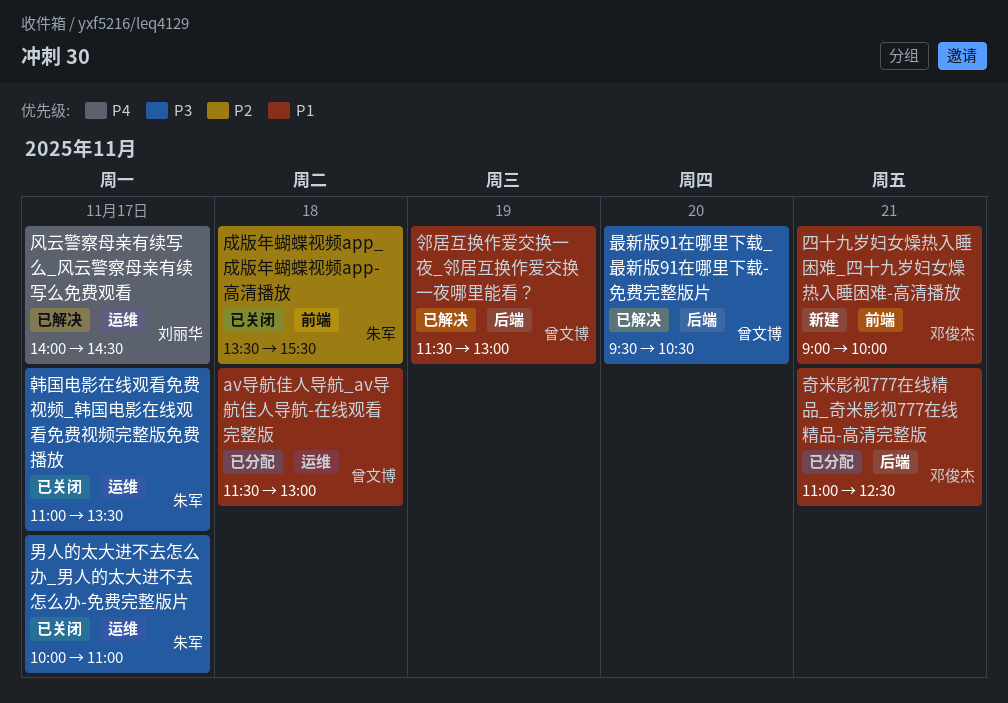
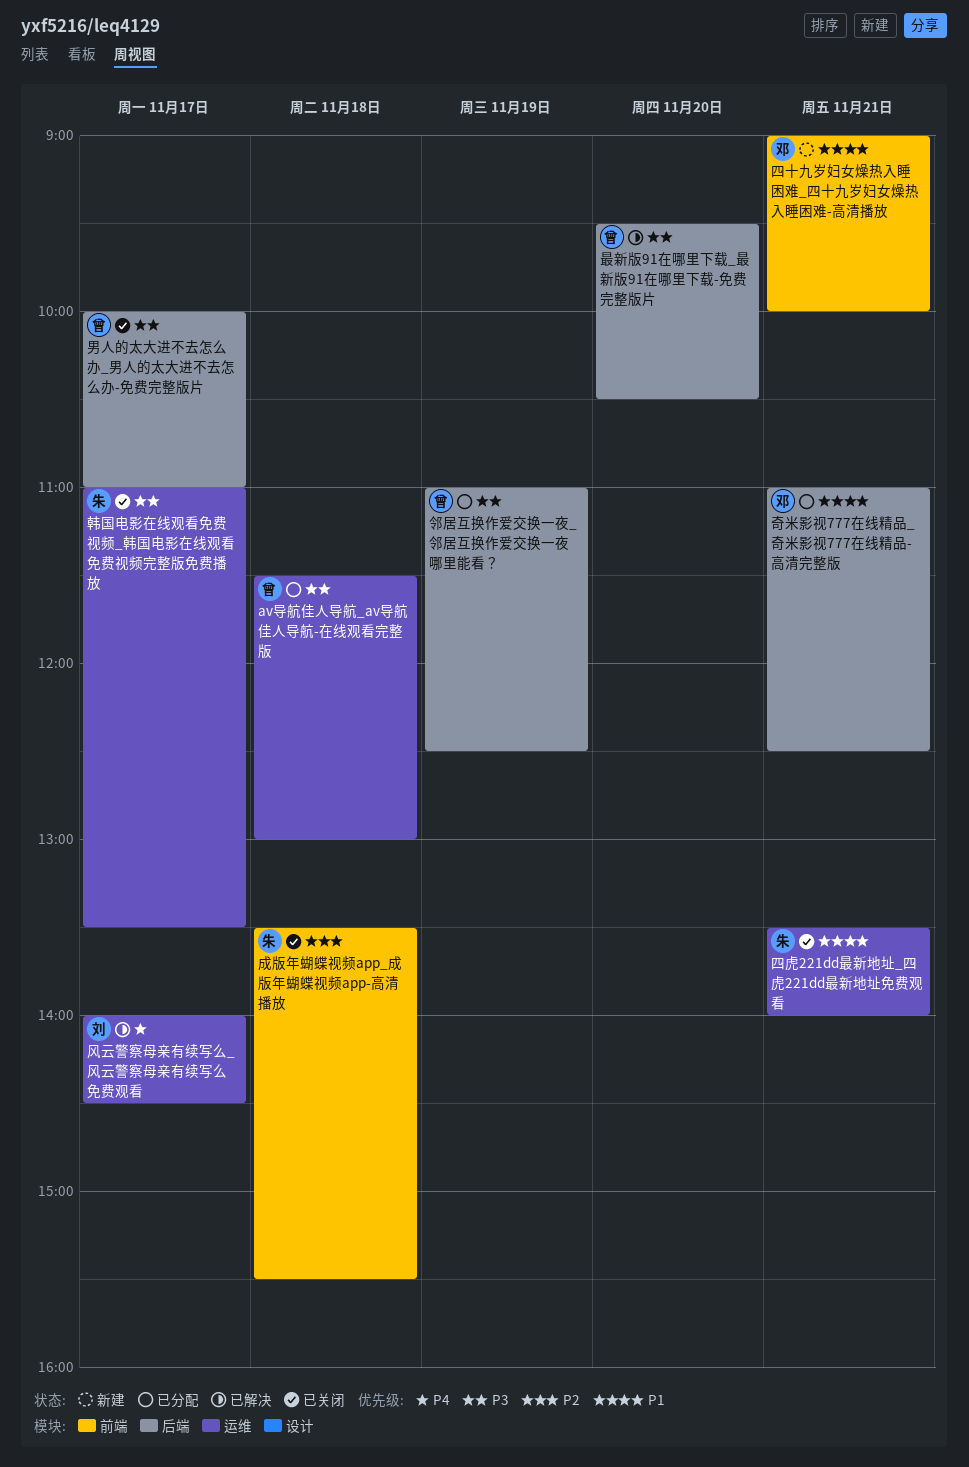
av导航佳人导航_av导航佳人导航-在线观看完整版, priority: P1 -> P3
四虎221dd最新地址_四虎221dd最新地址免费观看: none -> present
男人的太大进不去怎么办_男人的太大进不去怎么办-免费完整版片, owner: 朱军 -> 曾文博
男人的太大进不去怎么办_男人的太大进不去怎么办-免费完整版片, label: 运维 -> 后端
邻居互换作爱交换一夜_邻居互换作爱交换一夜哪里能看？, status: 已解决 -> 已分配
邻居互换作爱交换一夜_邻居互换作爱交换一夜哪里能看？, priority: P1 -> P3
邻居互换作爱交换一夜_邻居互换作爱交换一夜哪里能看？, begins: 11:30 -> 11:00
邻居互换作爱交换一夜_邻居互换作爱交换一夜哪里能看？, ends: 13:00 -> 12:30

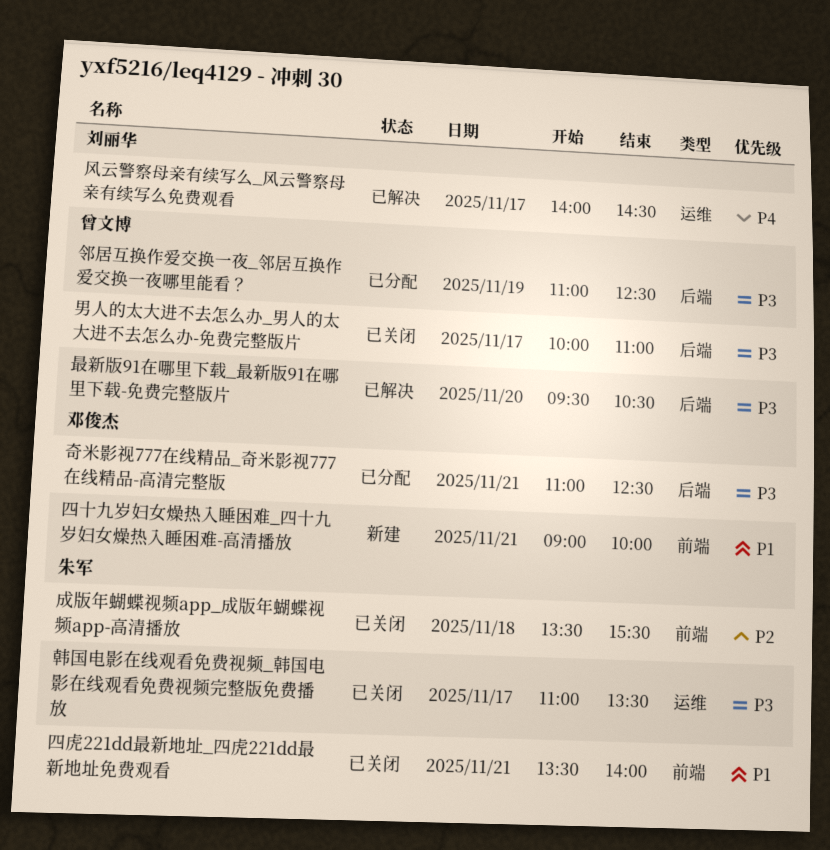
av导航佳人导航_av导航佳人导航-在线观看完整版: present -> none
四虎221dd最新地址_四虎221dd最新地址免费观看, label: 运维 -> 前端
奇米影视777在线精品_奇米影视777在线精品-高清完整版, priority: P1 -> P3

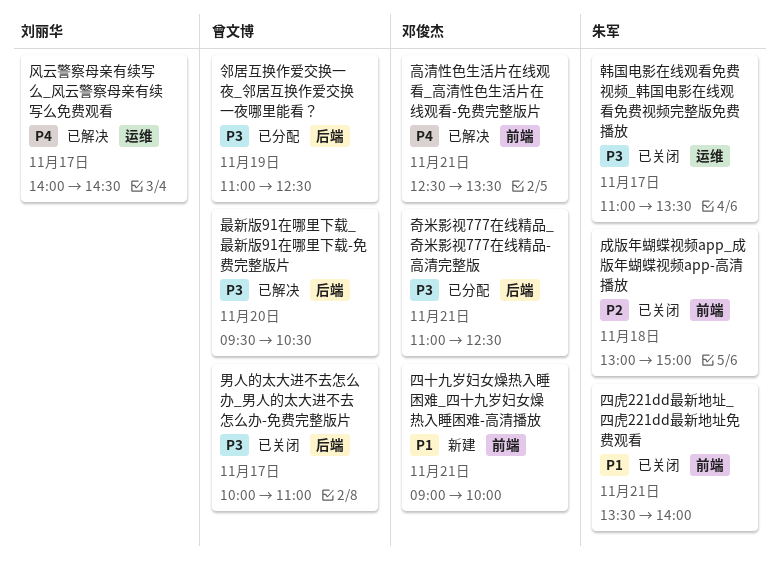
成版年蝴蝶视频app_成版年蝴蝶视频app-高清播放, begins: 13:30 -> 13:00
成版年蝴蝶视频app_成版年蝴蝶视频app-高清播放, ends: 15:30 -> 15:00
高清性色生活片在线观看_高清性色生活片在线观看-免费完整版片: none -> present

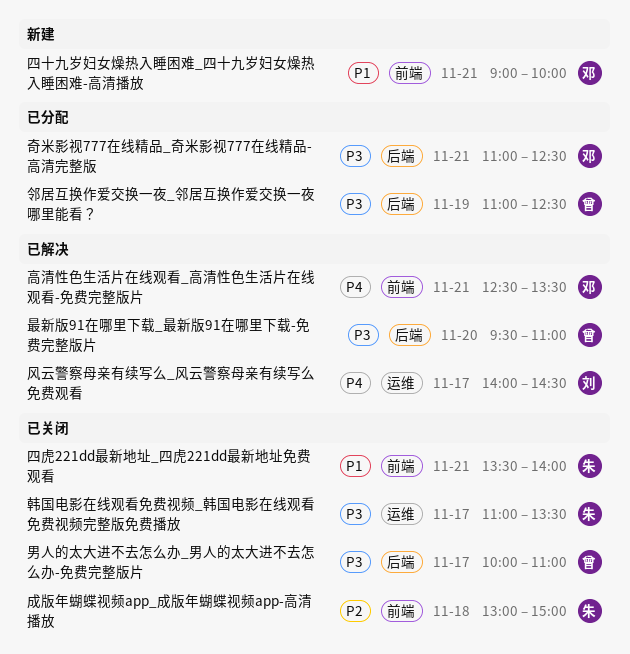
最新版91在哪里下载_最新版91在哪里下载-免费完整版片, ends: 10:30 -> 11:00

